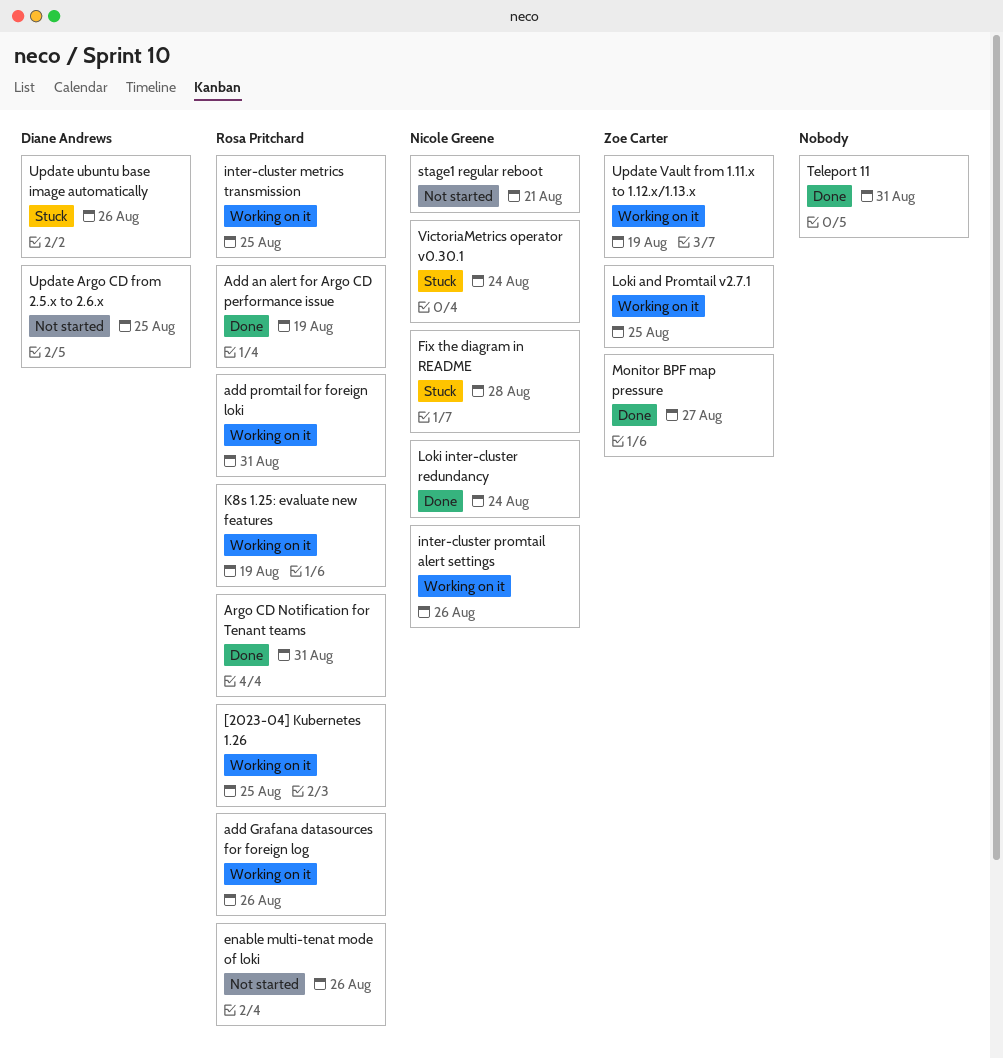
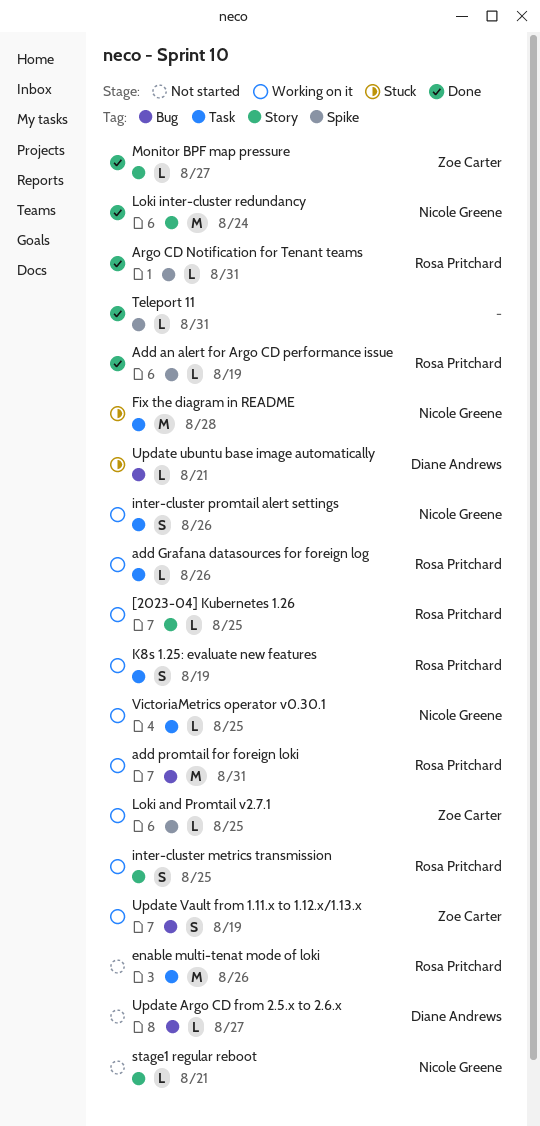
Update Argo CD from 2.5.x to 2.6.x, due: Aug 25 -> Aug 27
Update ubuntu base image automatically, due: Aug 26 -> Aug 21
VictoriaMetrics operator v0.30.1, status: Stuck -> Working on it
VictoriaMetrics operator v0.30.1, due: Aug 24 -> Aug 25

